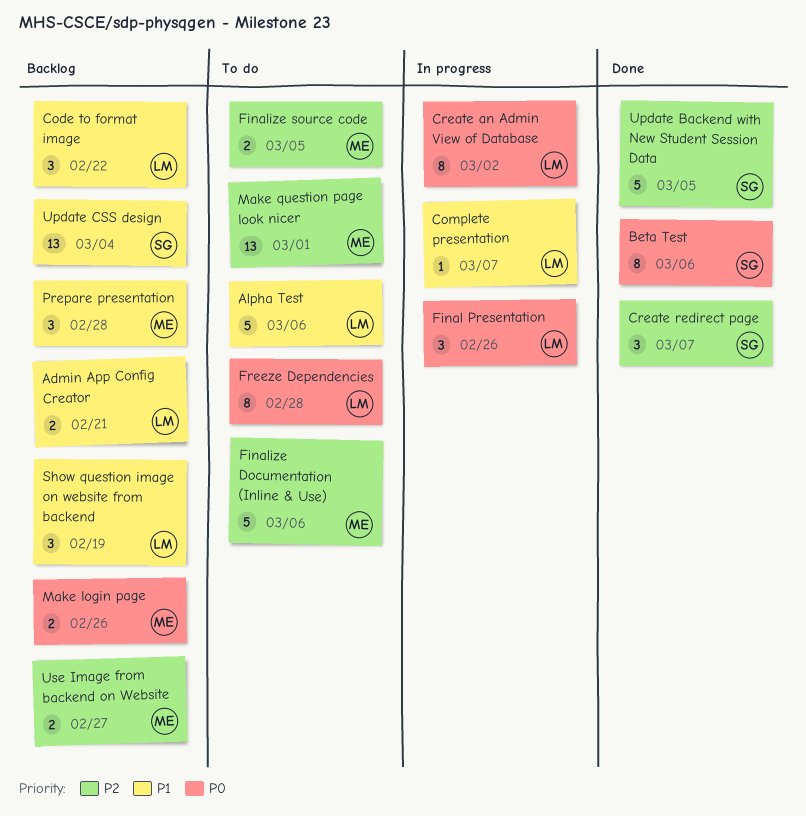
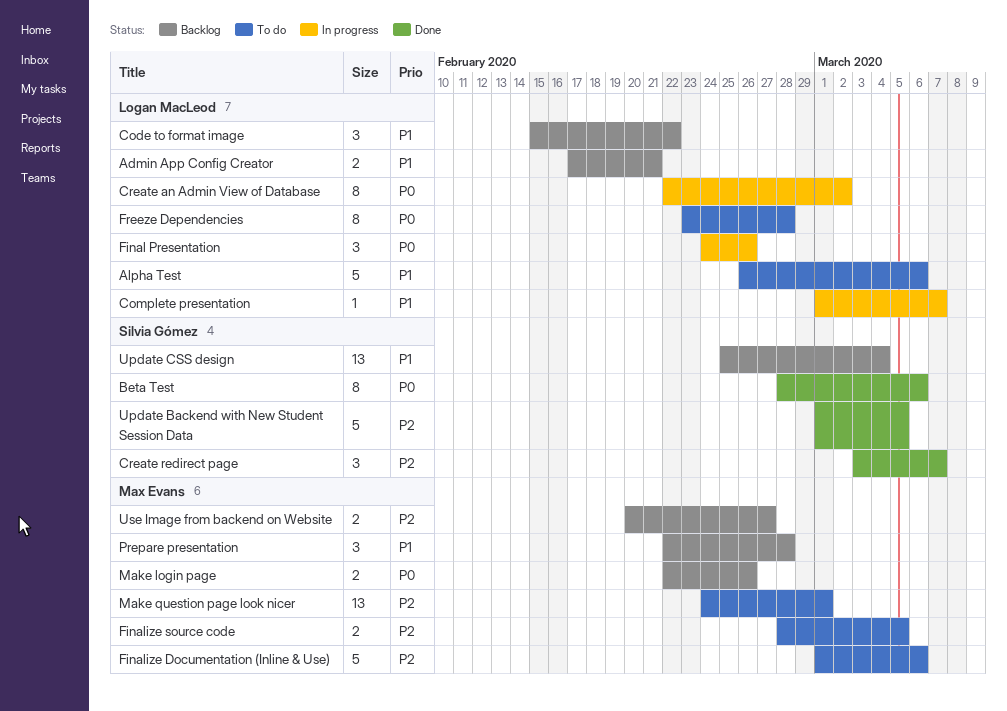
Show question image on website from backend: present -> none

